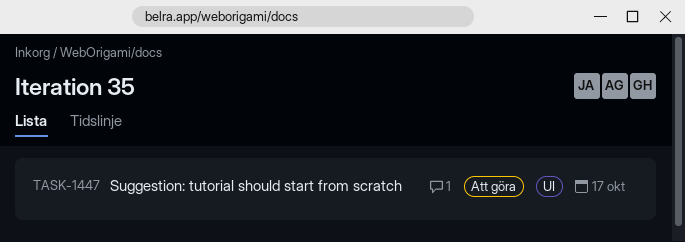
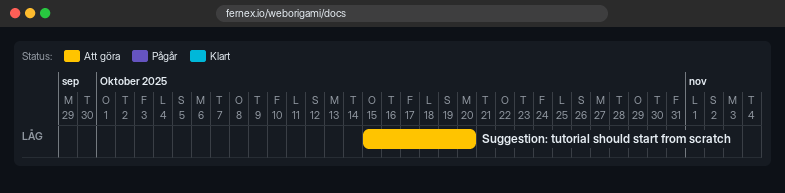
Suggestion: tutorial should start from scratch, due: Oct 17 -> Oct 20

